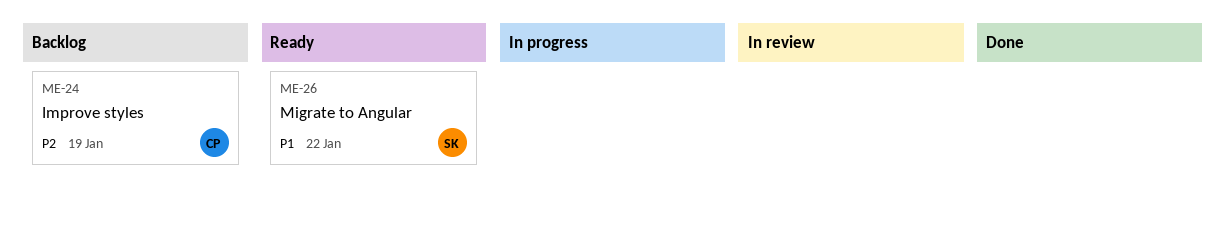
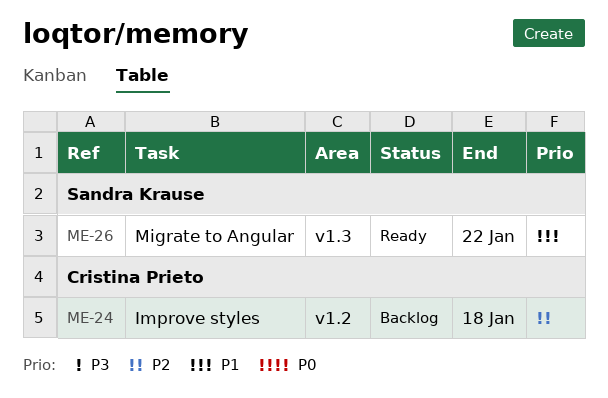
ME-24, due: Jan 19 -> Jan 18

